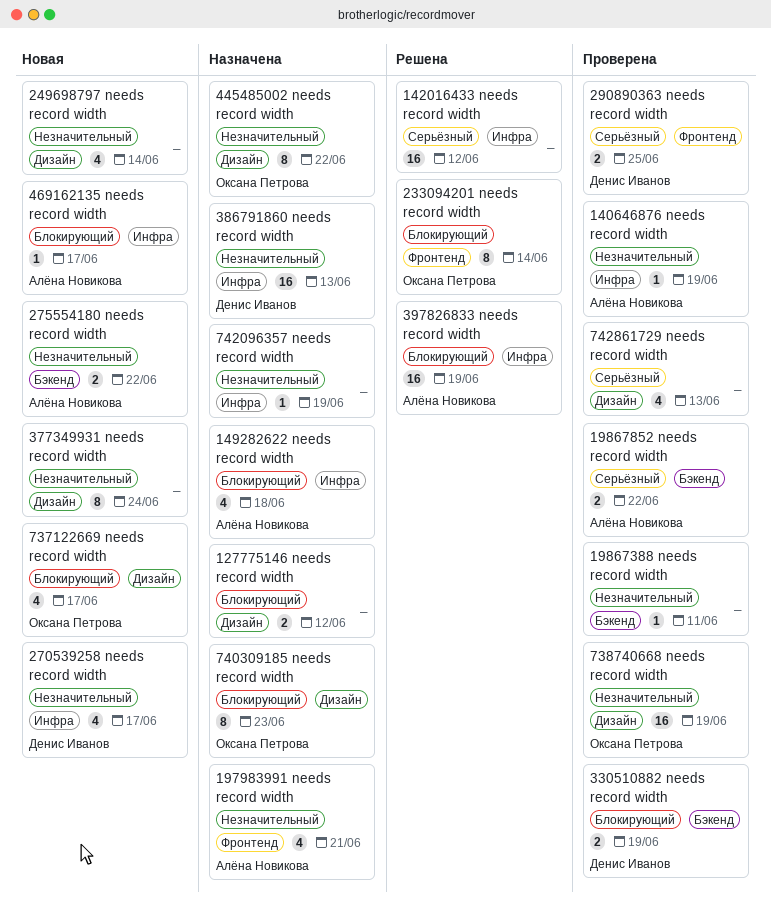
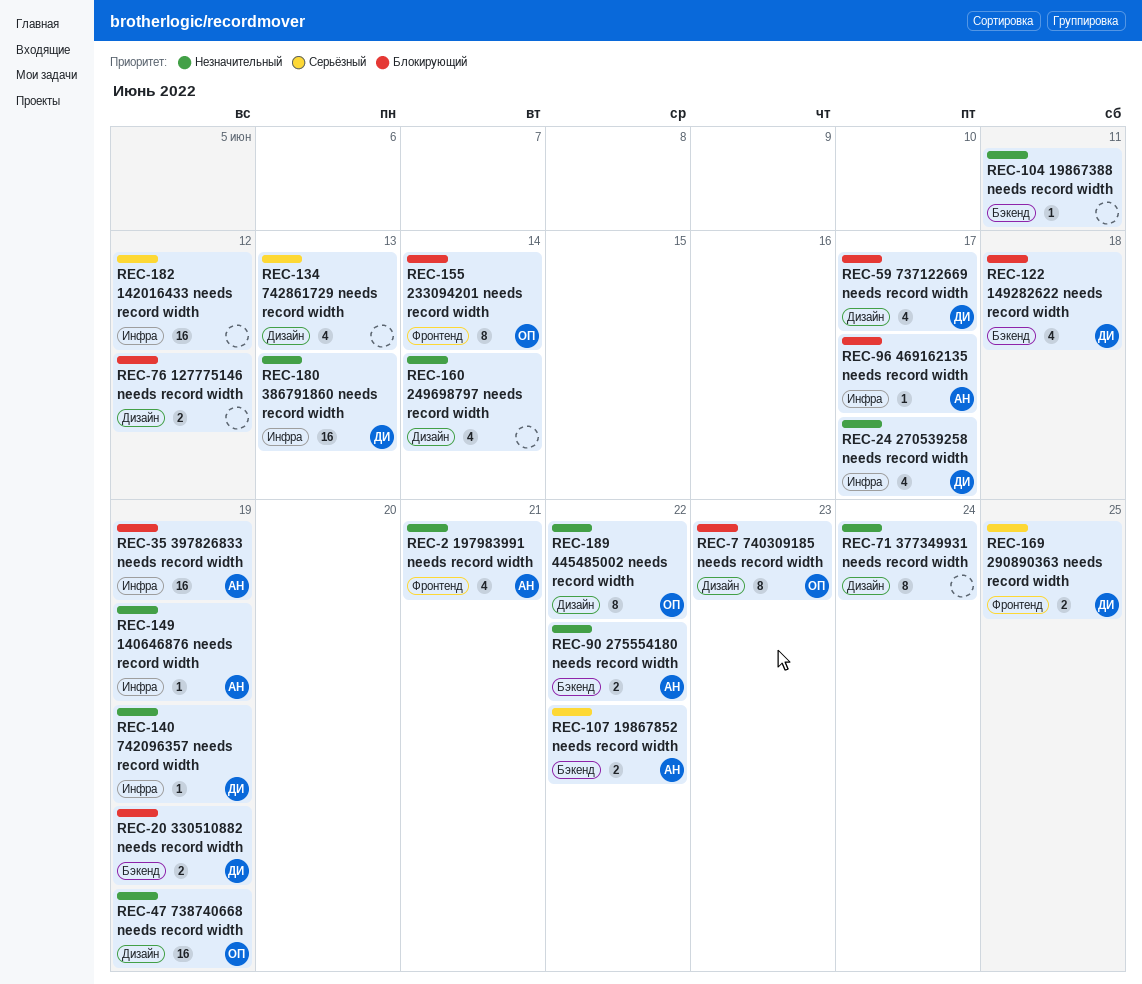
149282622 needs record width, owner: Алёна Новикова -> Денис Иванов
149282622 needs record width, label: Инфра -> Бэкенд
737122669 needs record width, owner: Оксана Петрова -> Денис Иванов
742096357 needs record width, owner: none -> Денис Иванов

